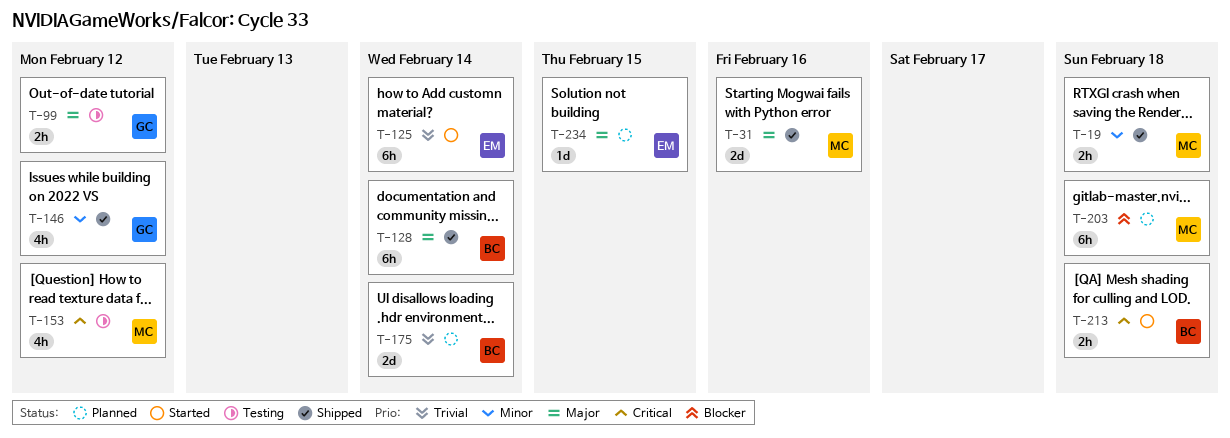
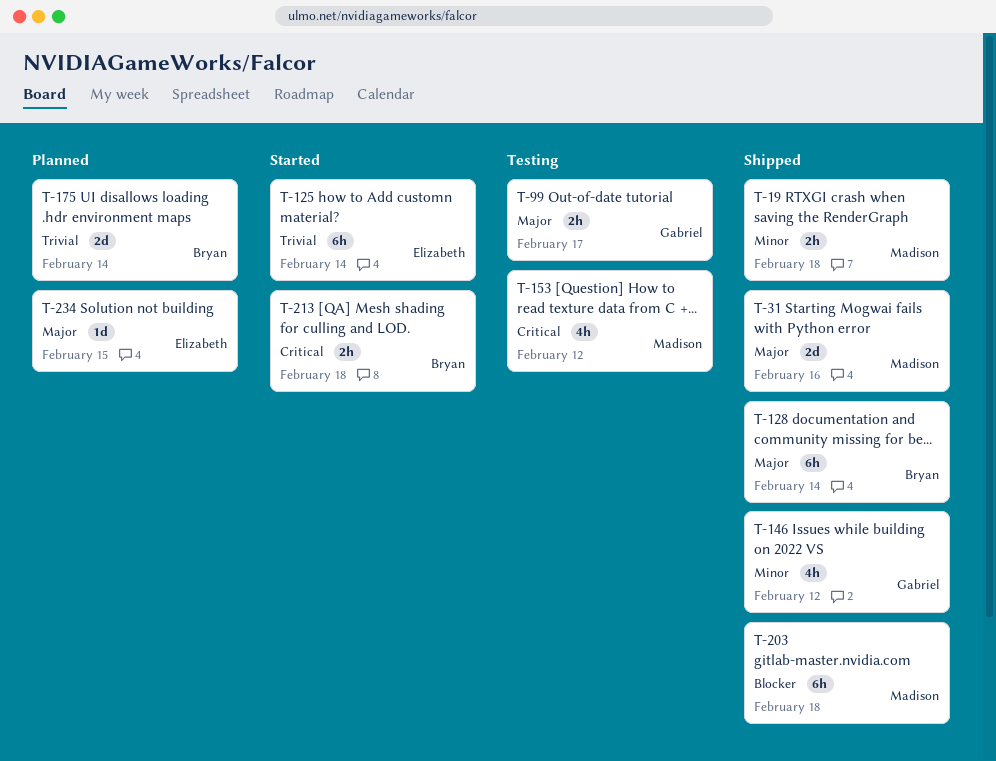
T-99, due: Feb 12 -> Feb 17
T-203, status: Planned -> Shipped

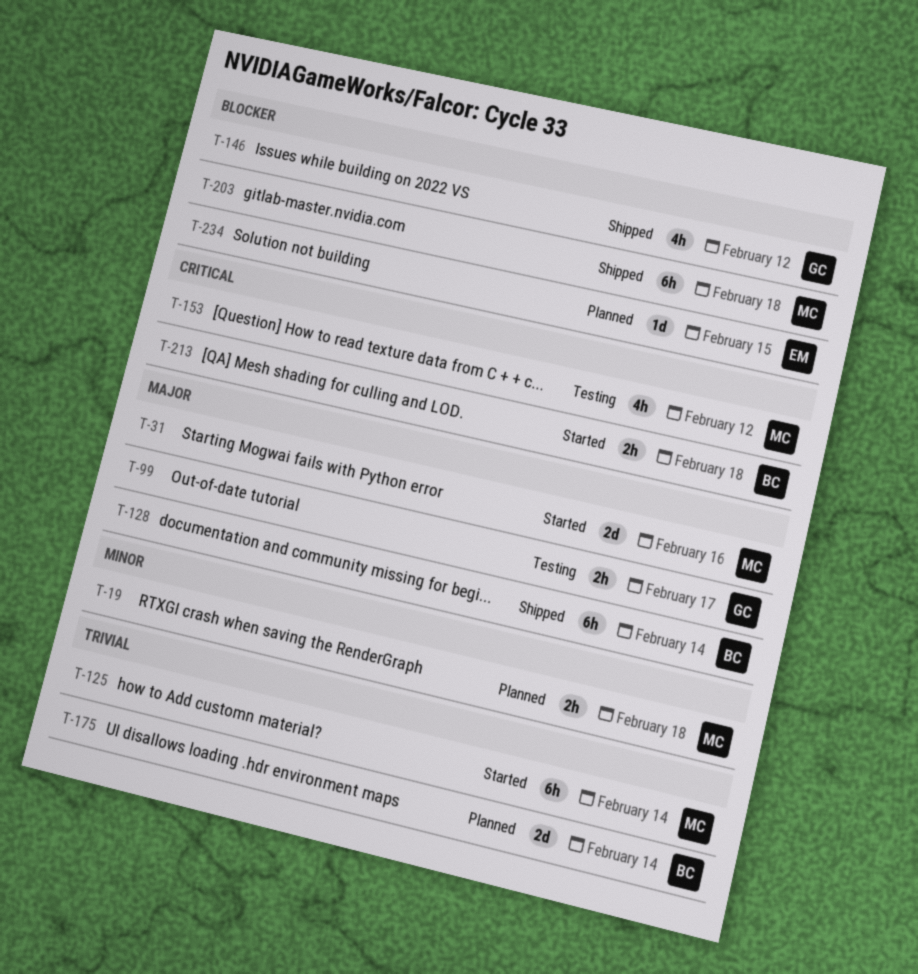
T-19, status: Shipped -> Planned
T-31, status: Shipped -> Started
T-125, owner: Elizabeth -> Madison
T-146, priority: Minor -> Blocker
T-234, priority: Major -> Blocker

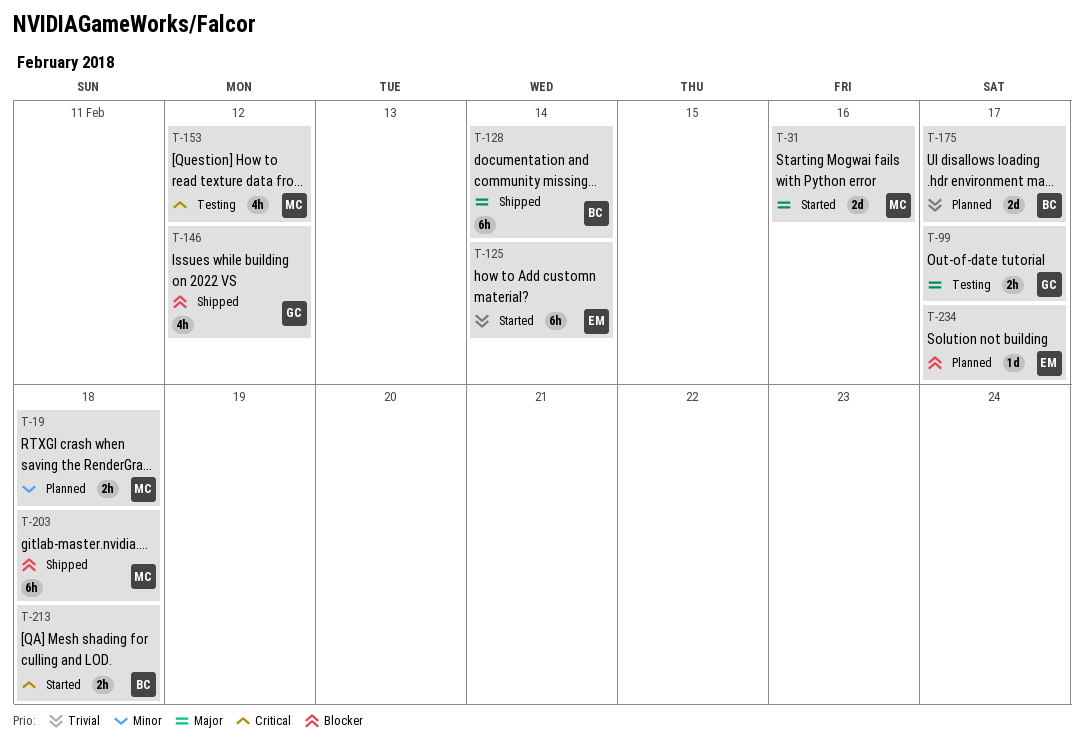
T-125, owner: MC -> EM
T-175, due: Feb 14 -> Feb 17
T-234, due: Feb 15 -> Feb 17

